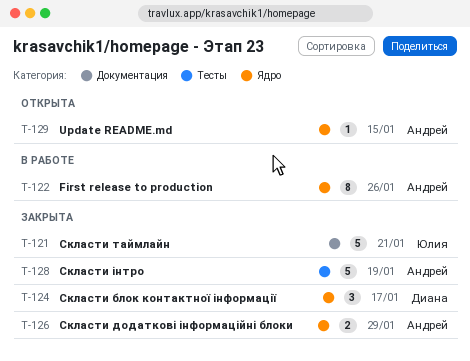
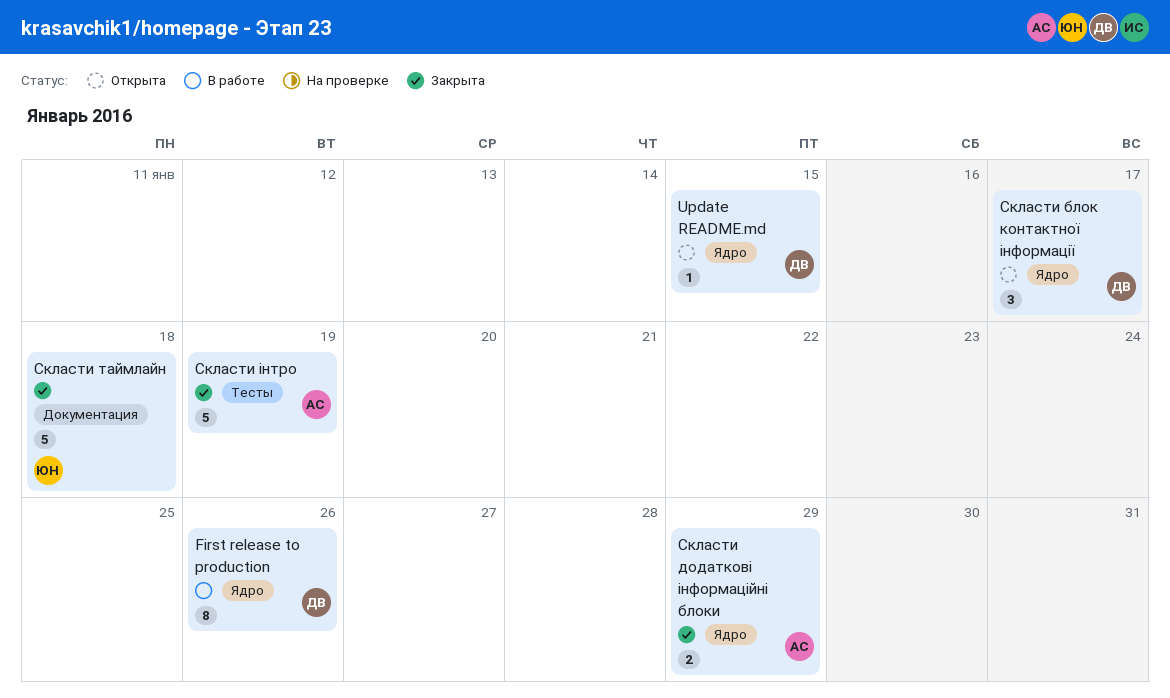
First release to production, owner: Андрей -> Диана
Update README.md, owner: Андрей -> Диана
Скласти блок контактної інформації, status: Закрыта -> Открыта
Скласти таймлайн, due: Jan 21 -> Jan 18

